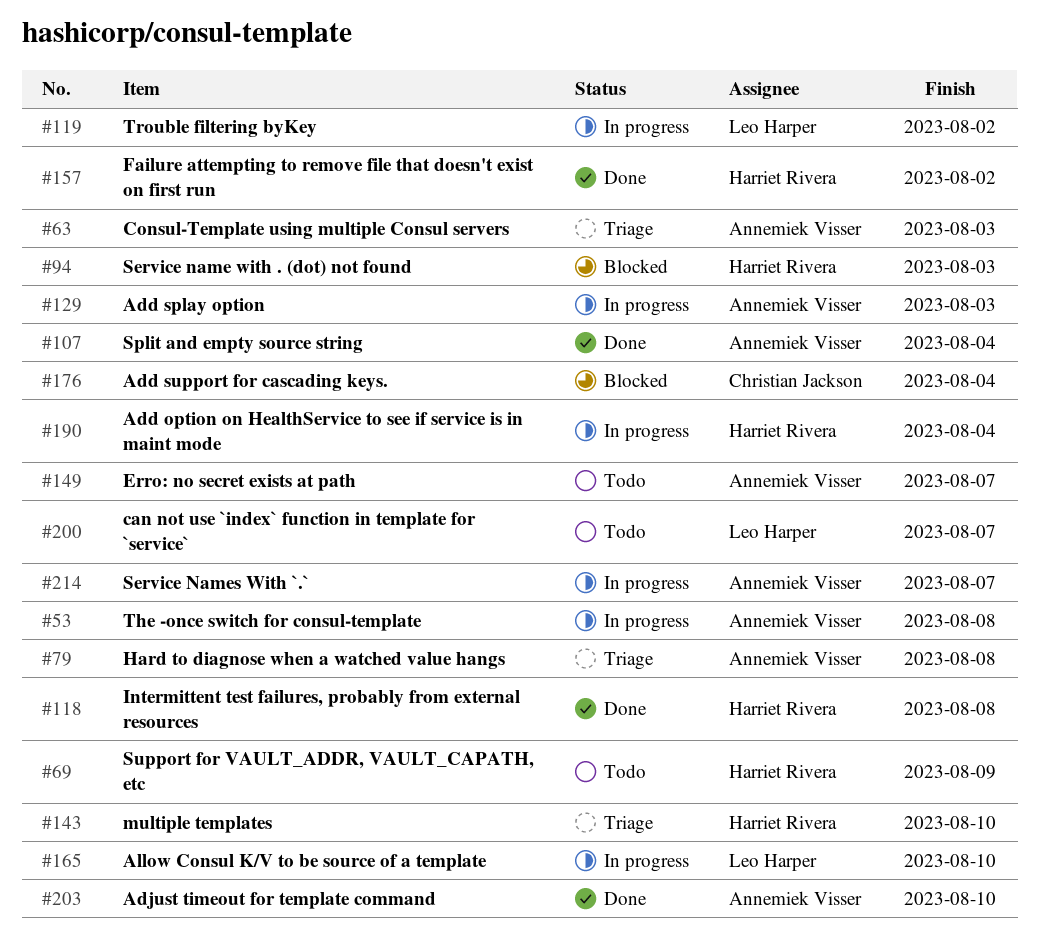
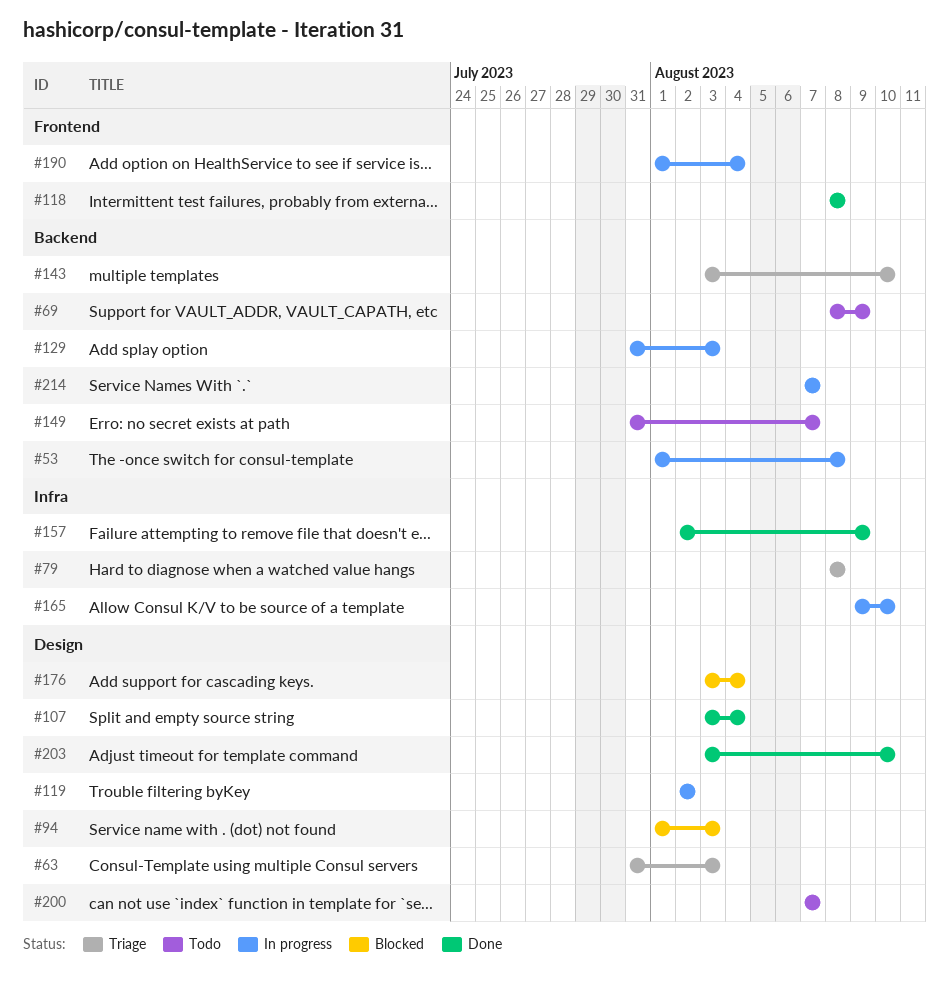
#157, due: Aug 2 -> Aug 9

